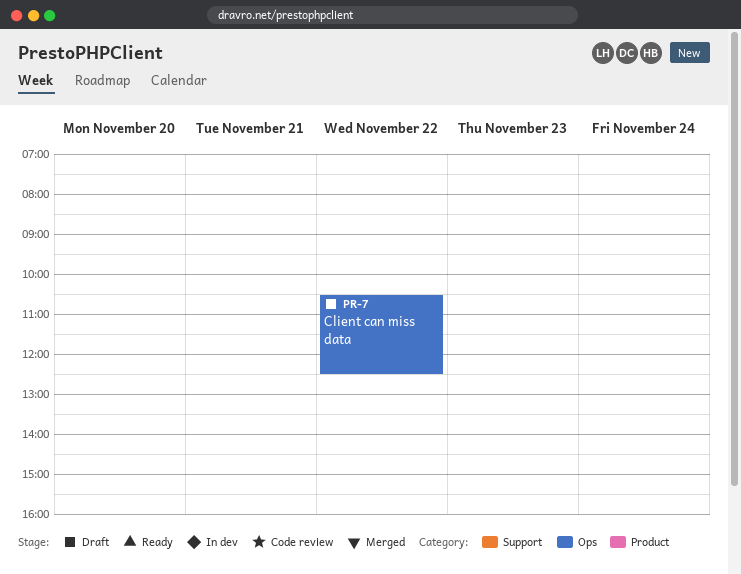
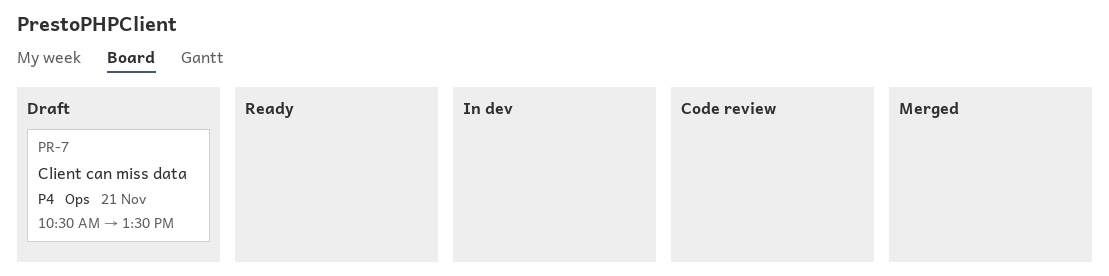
PR-7, day: Nov 22 -> Nov 21
PR-7, ends: 12:30 -> 13:30

